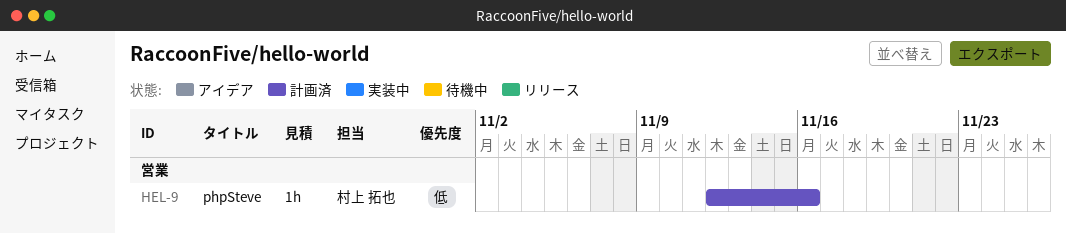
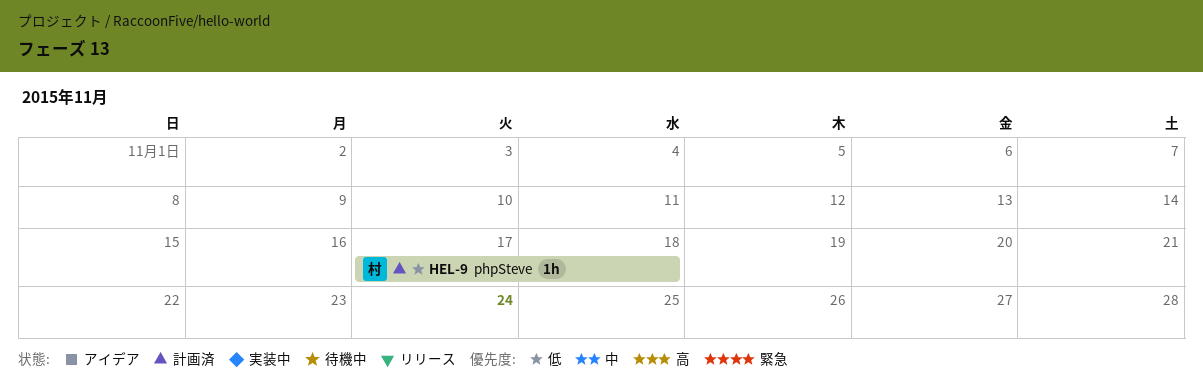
HEL-9, start: Nov 12 -> Nov 17
HEL-9, due: Nov 16 -> Nov 18

